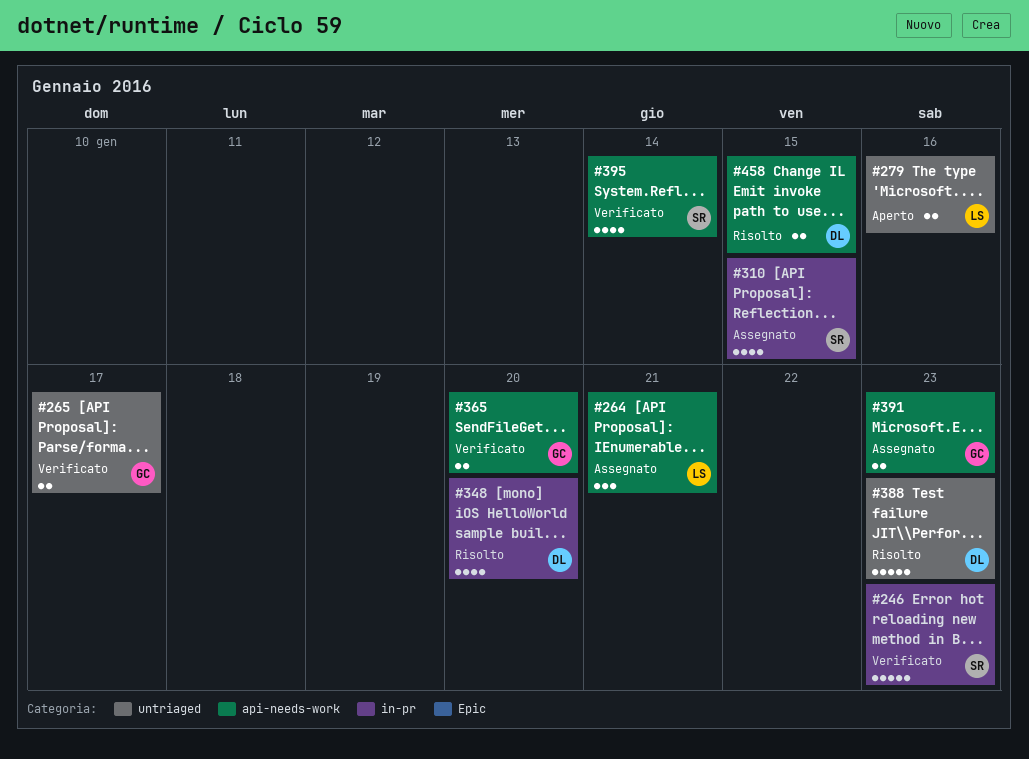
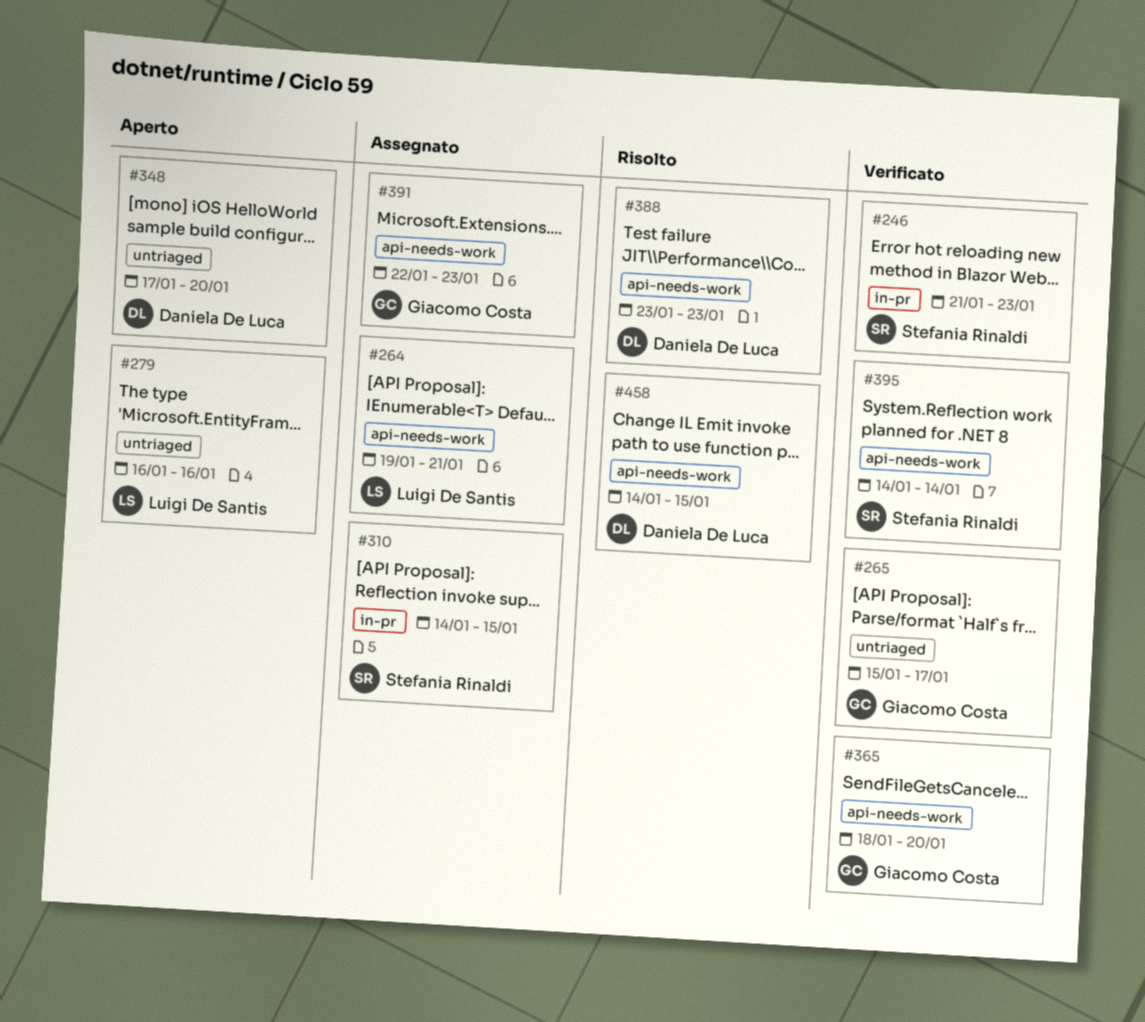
#348, status: Risolto -> Aperto
#348, label: in-pr -> untriaged
#388, label: untriaged -> api-needs-work

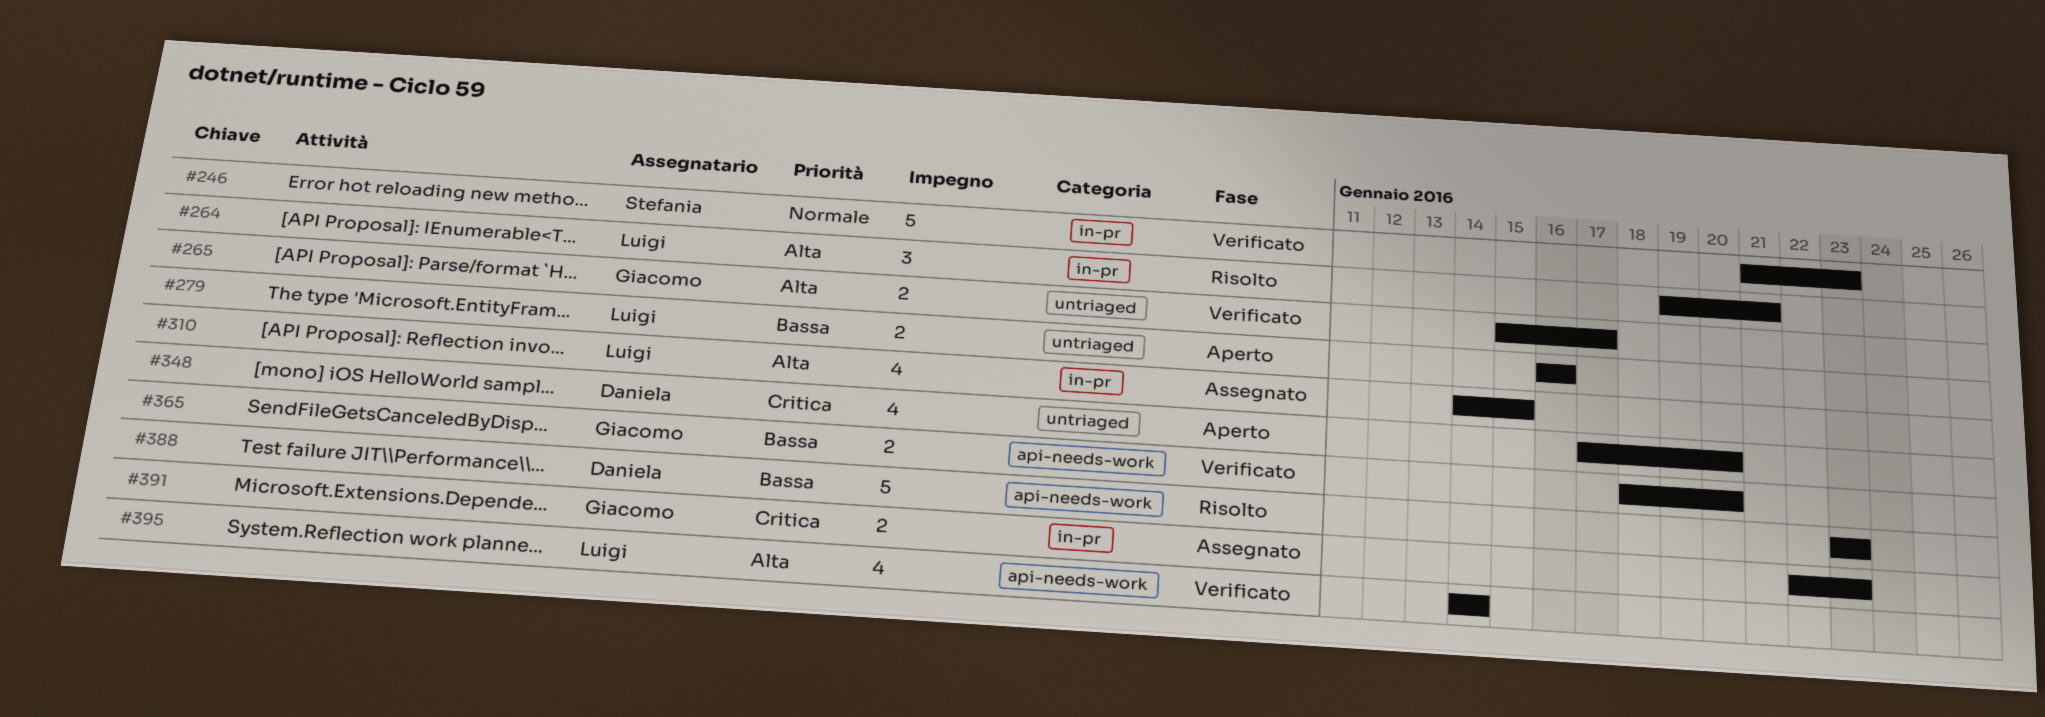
#264, status: Assegnato -> Risolto
#264, label: api-needs-work -> in-pr
#310, owner: Stefania Rinaldi -> Luigi De Santis
#391, label: api-needs-work -> in-pr
#395, owner: Stefania Rinaldi -> Luigi De Santis
#458: present -> none

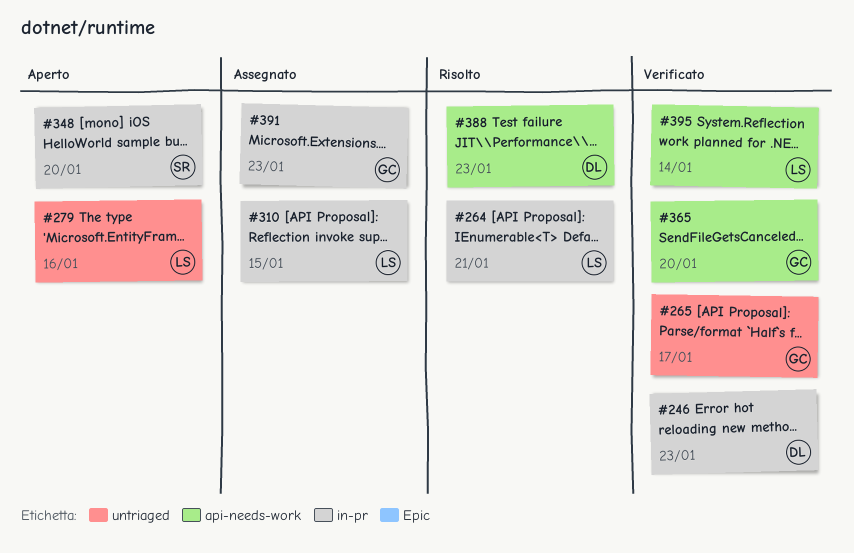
#246, owner: Stefania -> Daniela
#348, owner: Daniela -> Stefania
#348, label: untriaged -> in-pr

